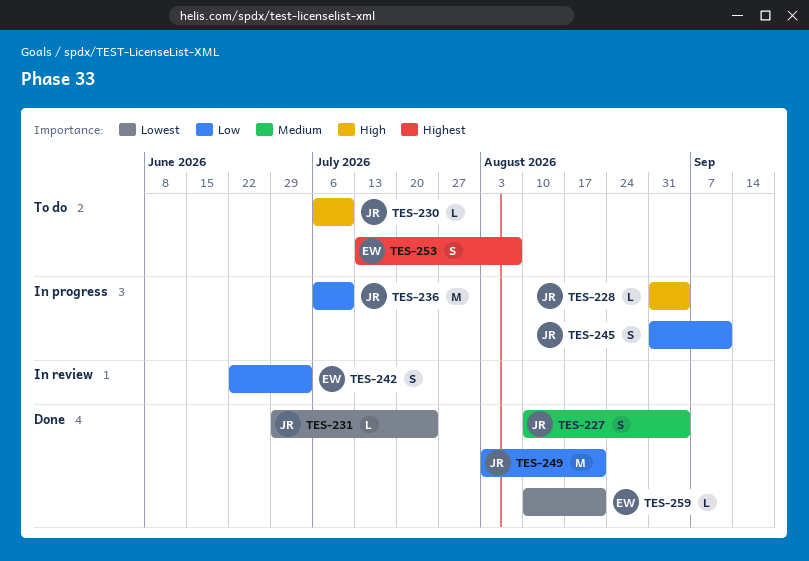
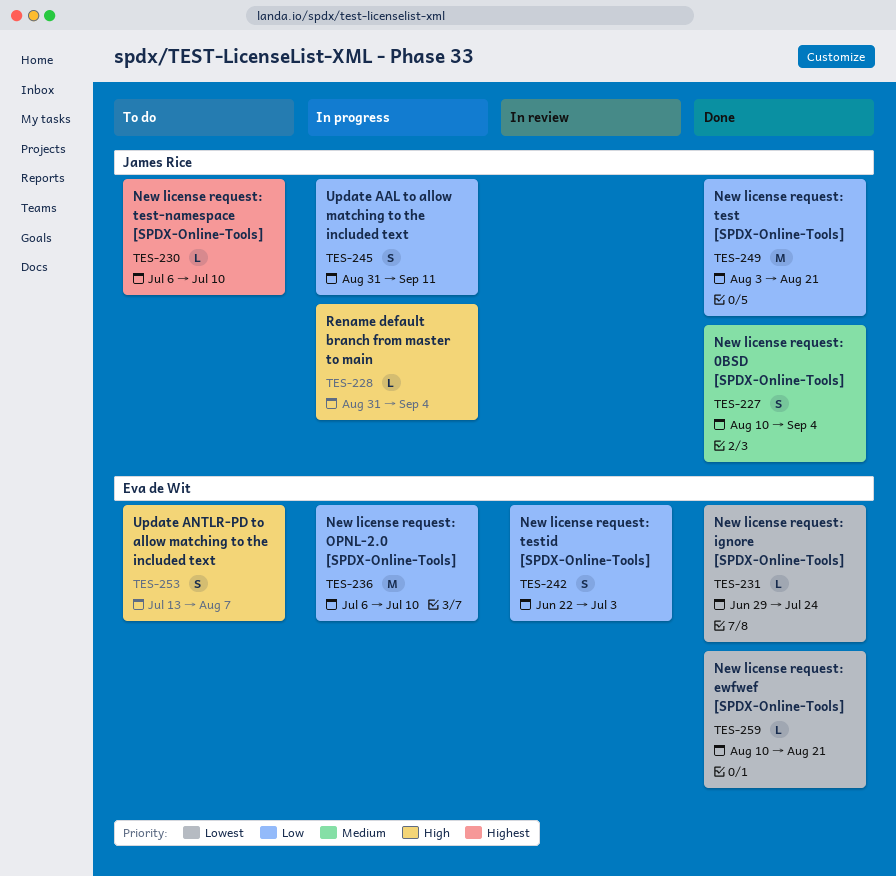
TES-230, priority: High -> Highest
TES-231, owner: James Rice -> Eva de Wit
TES-236, owner: James Rice -> Eva de Wit
TES-253, priority: Highest -> High

